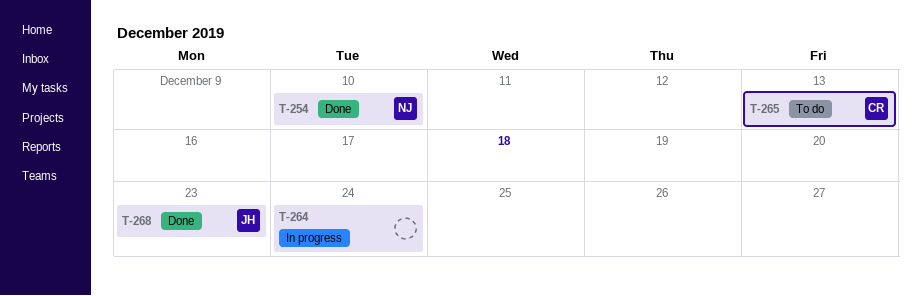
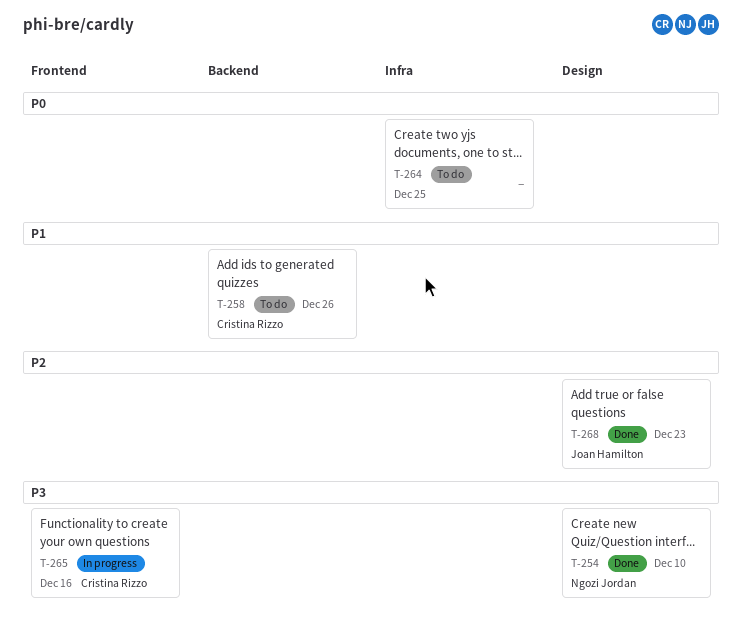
T-258: none -> present
T-264, status: In progress -> To do
T-264, due: Dec 24 -> Dec 25
T-265, status: To do -> In progress
T-265, due: Dec 13 -> Dec 16

